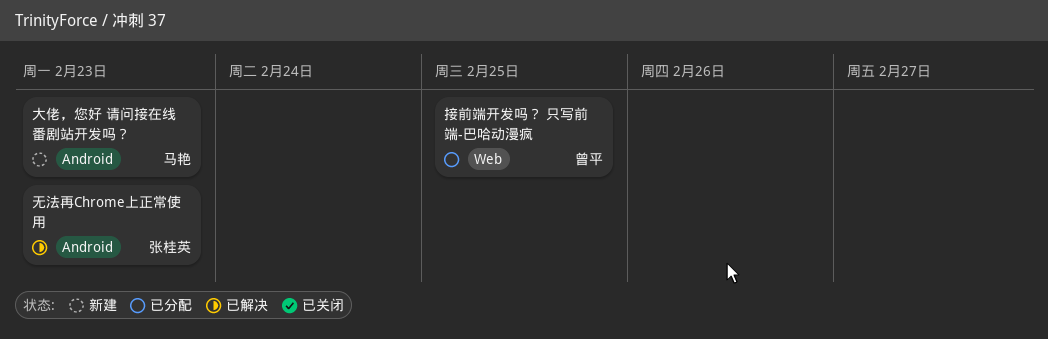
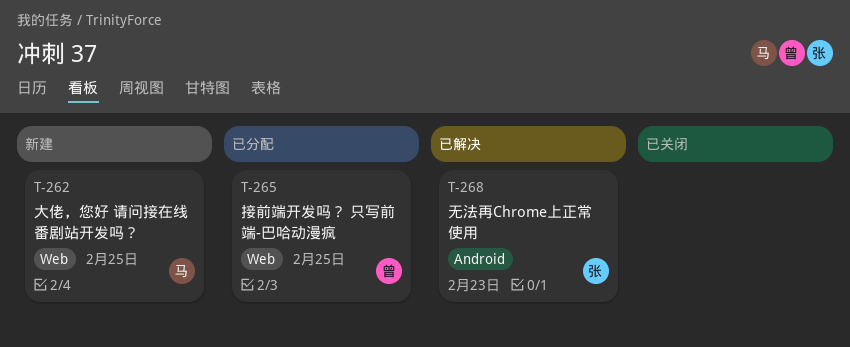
大佬，您好 请问接在线番剧站开发吗？, label: Android -> Web
大佬，您好 请问接在线番剧站开发吗？, due: Feb 23 -> Feb 25

